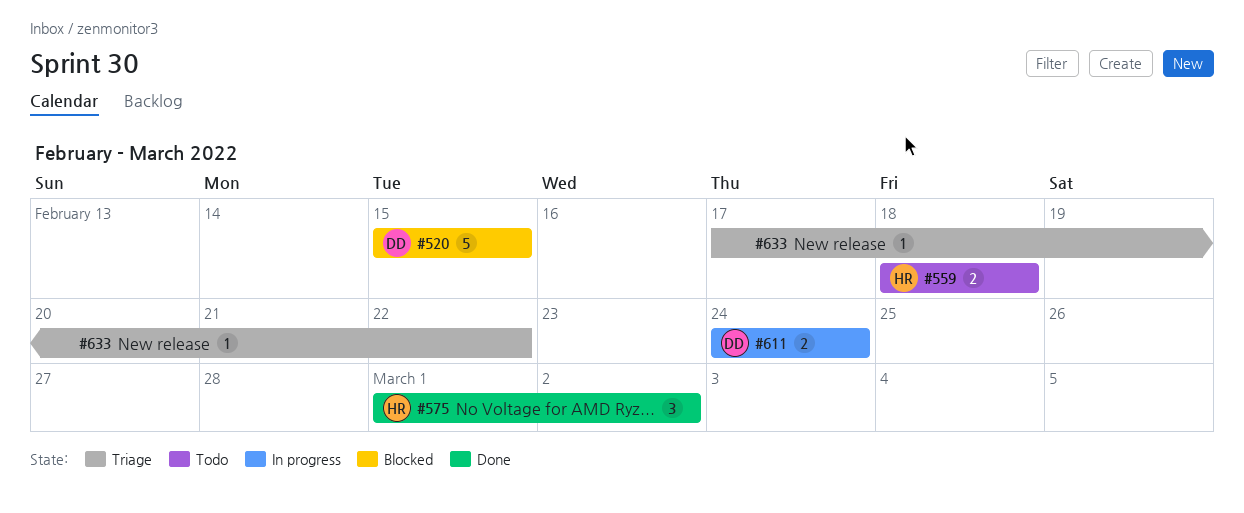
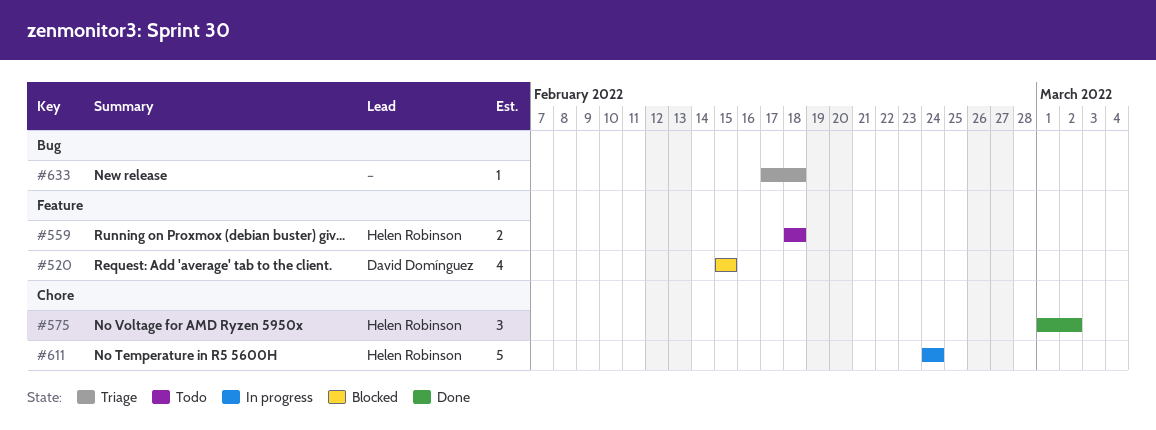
#520, estimate: 5 -> 4
#611, owner: David Domínguez -> Helen Robinson
#611, estimate: 2 -> 5
#633, due: Feb 22 -> Feb 18

